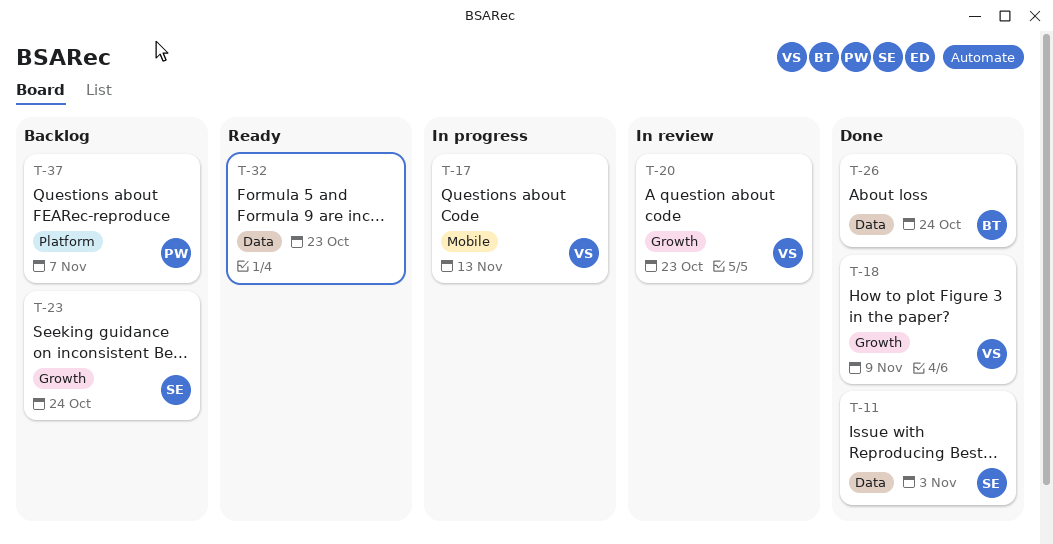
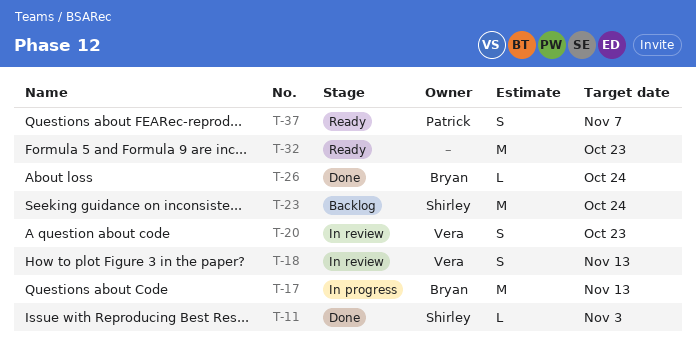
T-17, owner: Vera -> Bryan
T-18, status: Done -> In review
T-18, due: Nov 9 -> Nov 13
T-37, status: Backlog -> Ready

